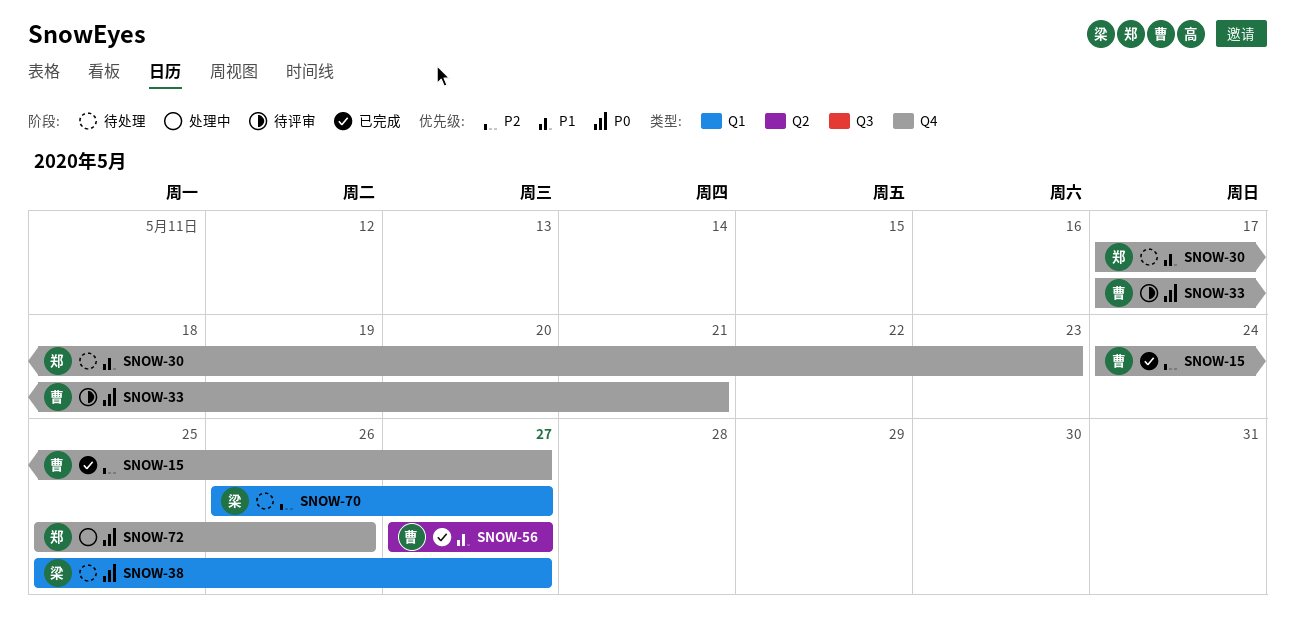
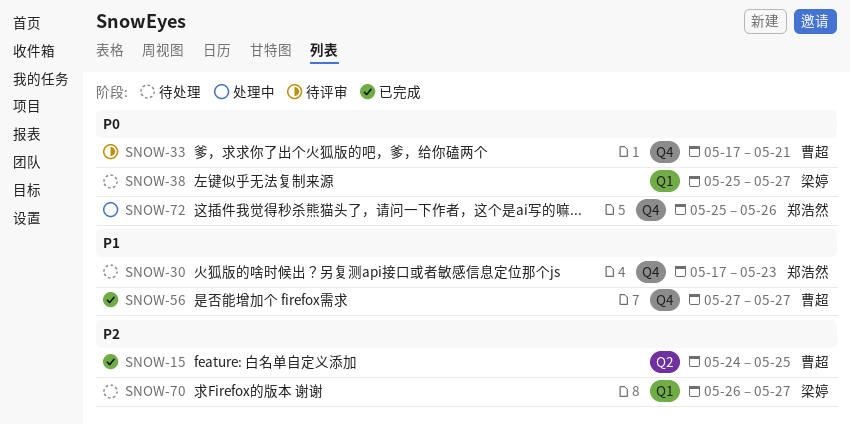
SNOW-15, label: Q4 -> Q2
SNOW-15, due: May 27 -> May 25
SNOW-56, label: Q2 -> Q4

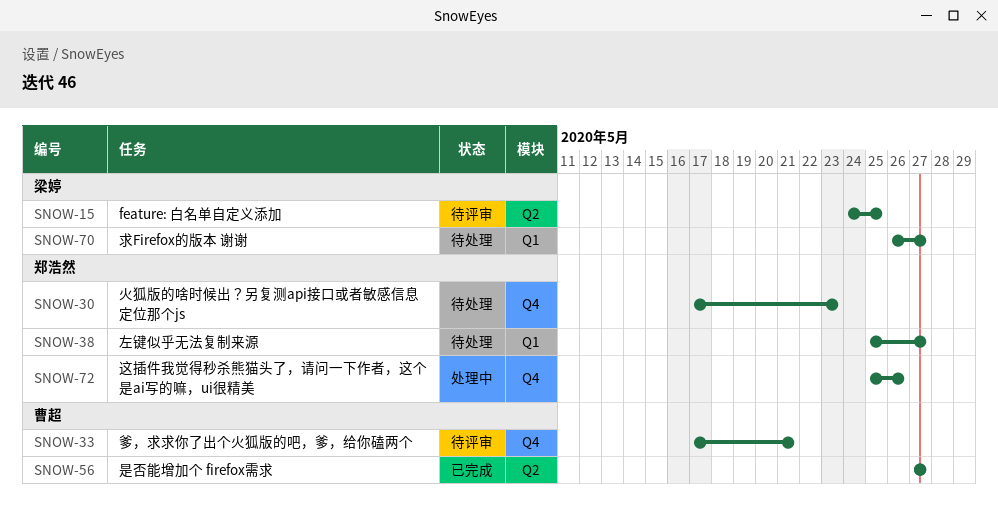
SNOW-15, status: 已完成 -> 待评审
SNOW-15, owner: 曹超 -> 梁婷
SNOW-38, owner: 梁婷 -> 郑浩然
SNOW-56, label: Q4 -> Q2

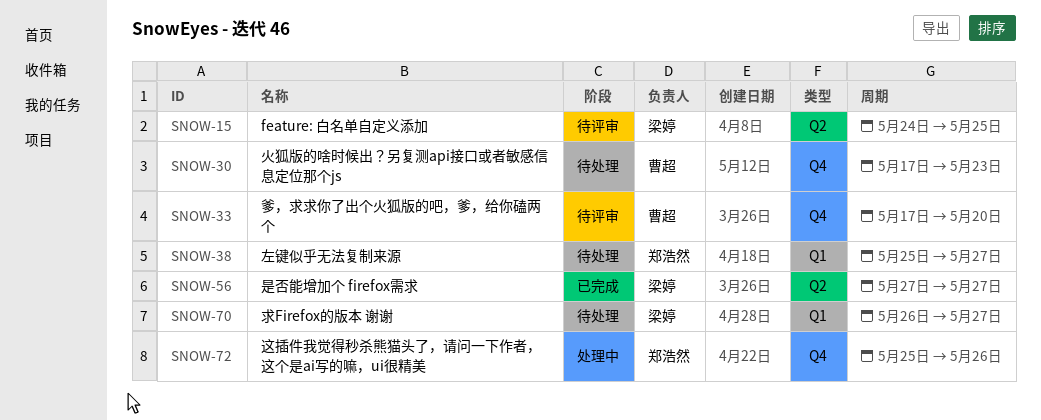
SNOW-30, owner: 郑浩然 -> 曹超
SNOW-33, due: May 21 -> May 20
SNOW-56, owner: 曹超 -> 梁婷

